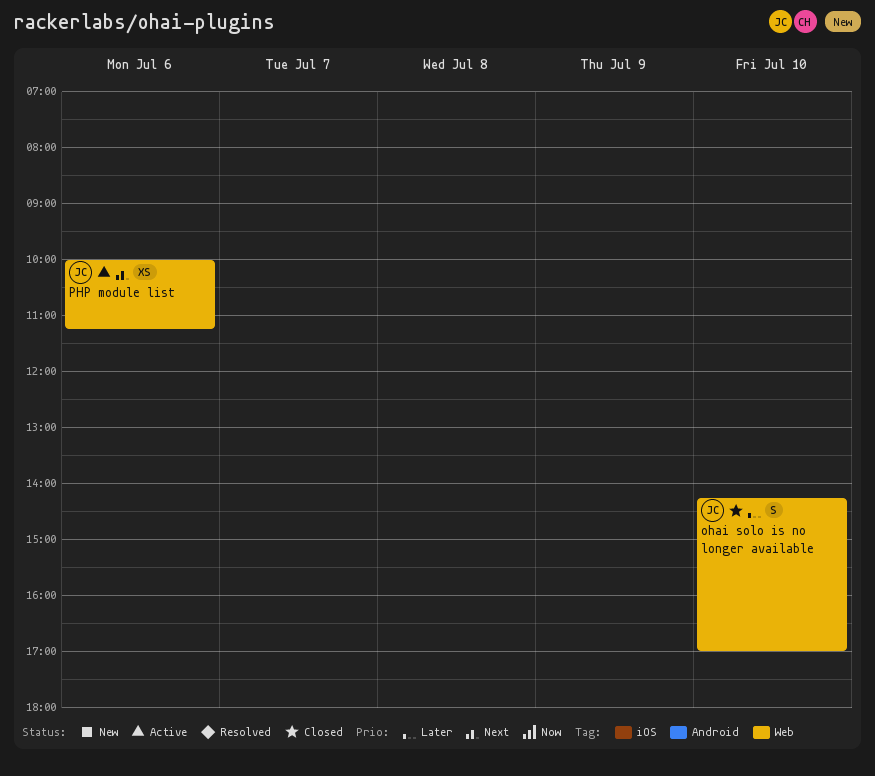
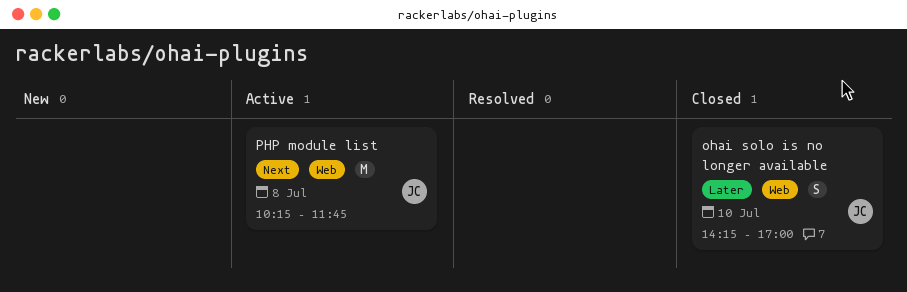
PHP module list, estimate: XS -> M
PHP module list, day: Jul 6 -> Jul 8
PHP module list, begins: 10:00 -> 10:15
PHP module list, ends: 11:15 -> 11:45

